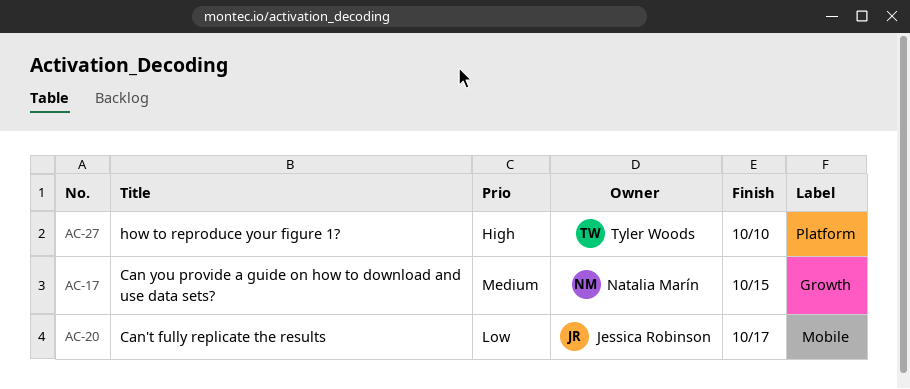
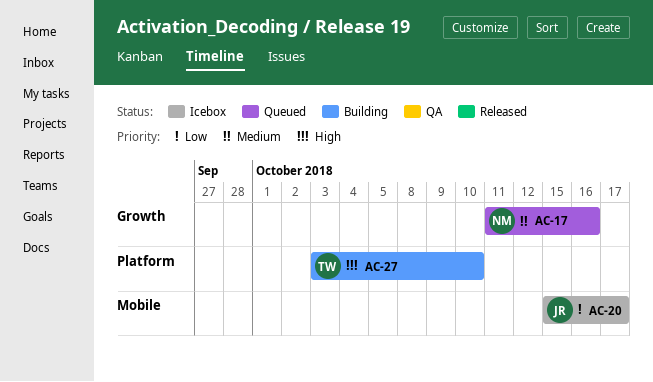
AC-17, due: Oct 15 -> Oct 16

